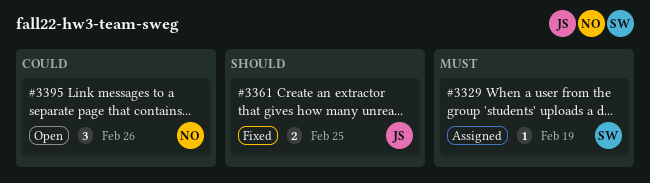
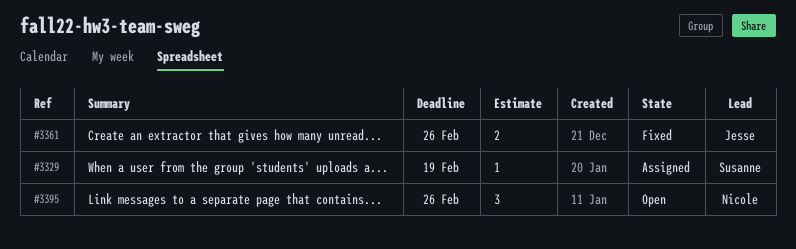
#3361, due: Feb 25 -> Feb 26

